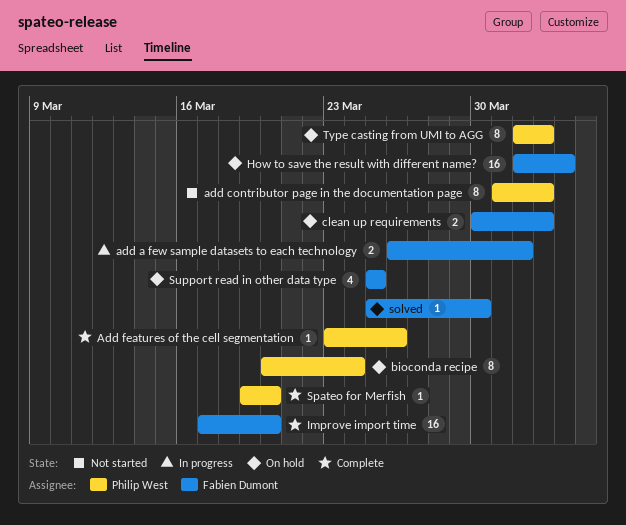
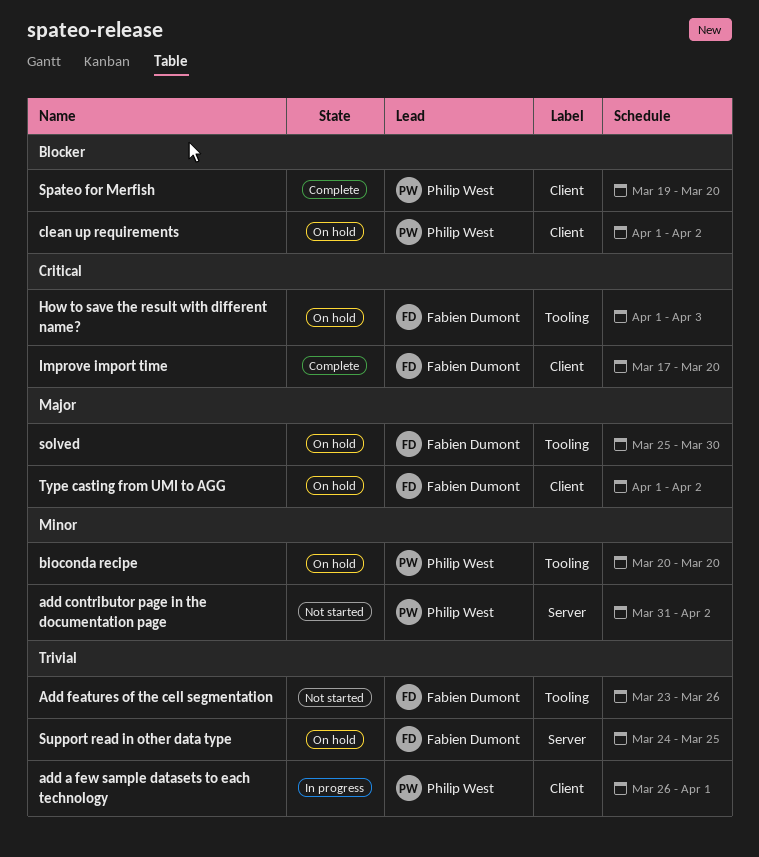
add a few sample datasets to each technology, owner: Fabien Dumont -> Philip West
Add features of the cell segmentation, status: Complete -> Not started
Add features of the cell segmentation, owner: Philip West -> Fabien Dumont
bioconda recipe, due: Mar 24 -> Mar 20
clean up requirements, owner: Fabien Dumont -> Philip West
clean up requirements, start: Mar 30 -> Apr 1
Support read in other data type, start: Mar 25 -> Mar 24
Type casting from UMI to AGG, owner: Philip West -> Fabien Dumont

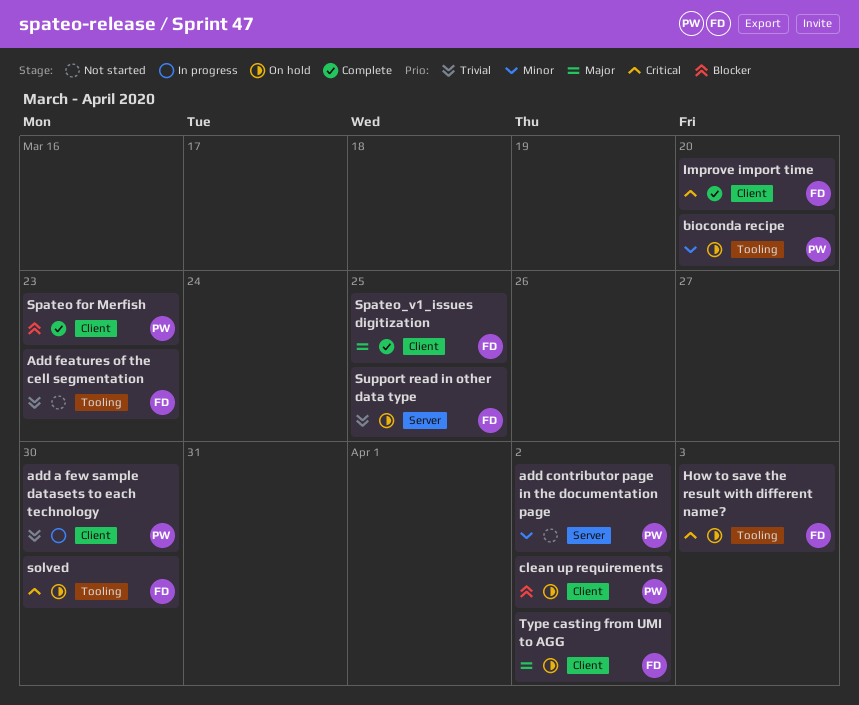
add a few sample datasets to each technology, due: Apr 1 -> Mar 30
Add features of the cell segmentation, due: Mar 26 -> Mar 23
solved, priority: Major -> Critical
Spateo for Merfish, due: Mar 20 -> Mar 23
Spateo_v1_issues digitization: none -> present

